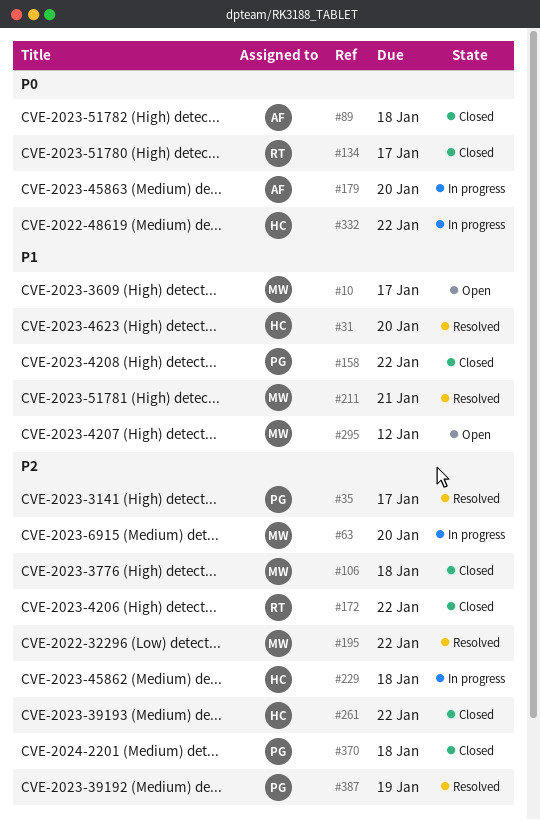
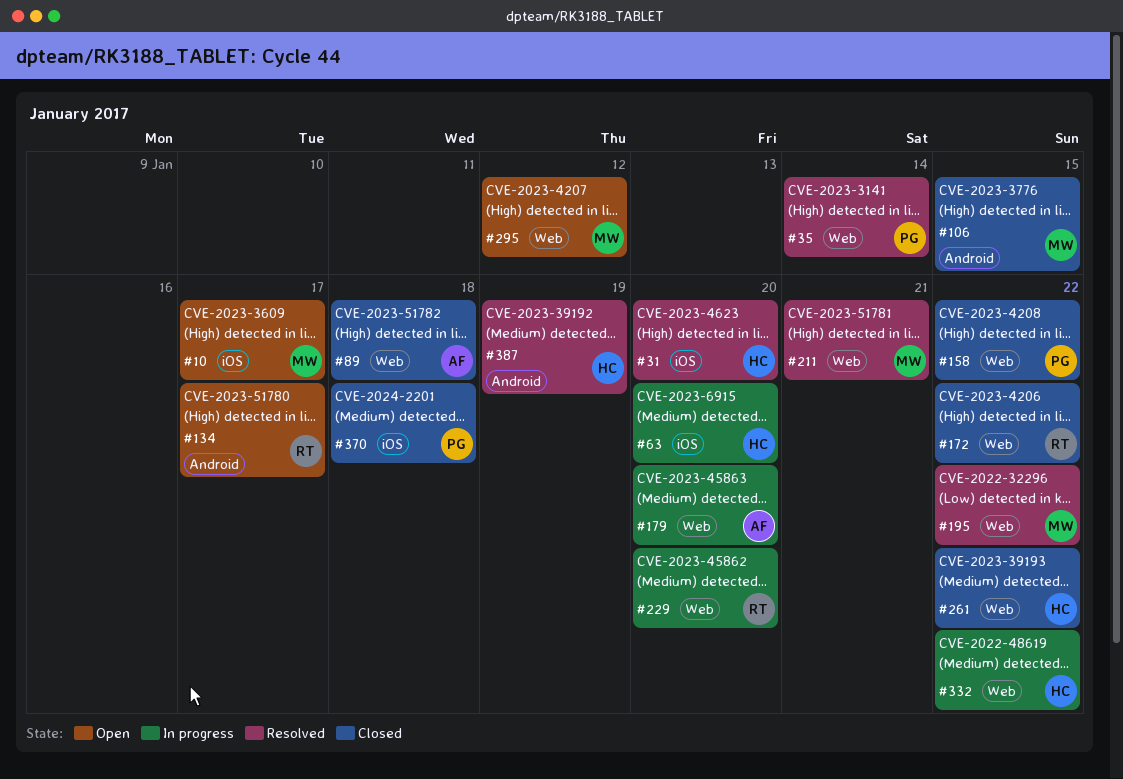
#35, due: Jan 17 -> Jan 14
#63, owner: MW -> HC
#106, due: Jan 18 -> Jan 15
#134, status: Closed -> Open
#229, owner: HC -> RT
#229, due: Jan 18 -> Jan 20
#387, owner: PG -> HC

